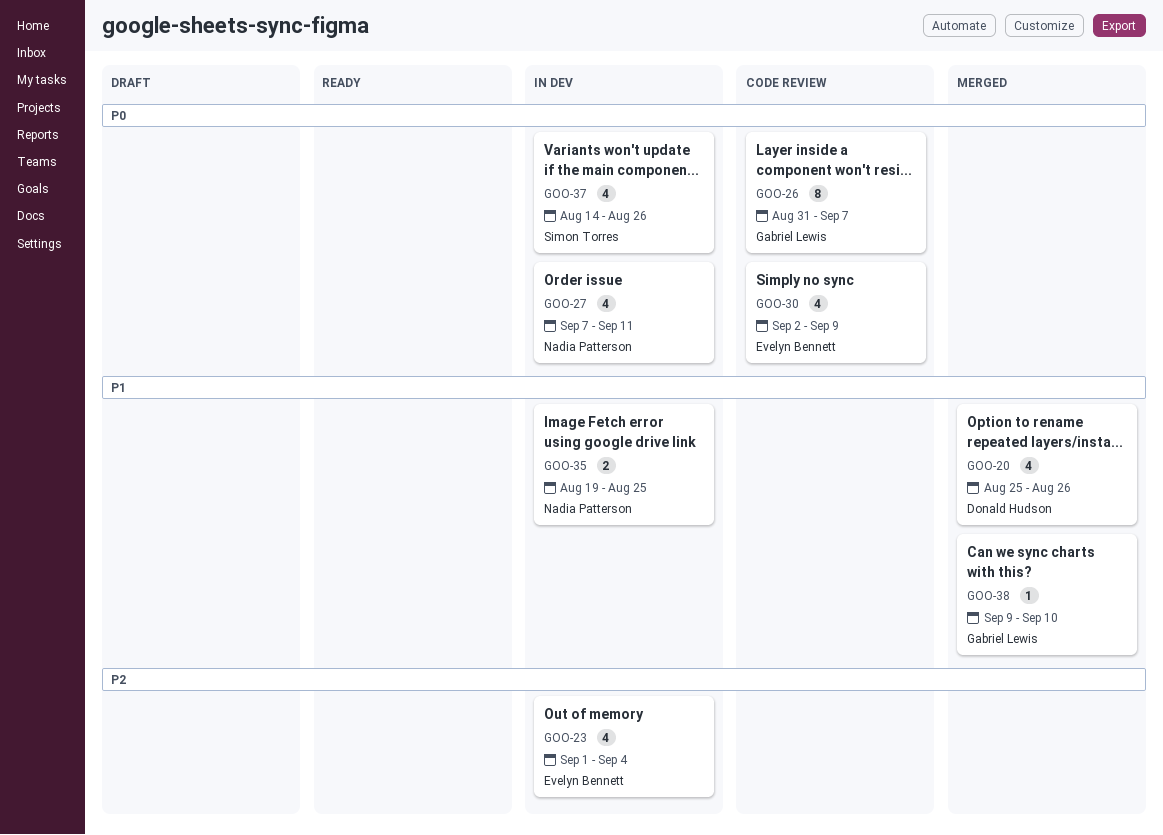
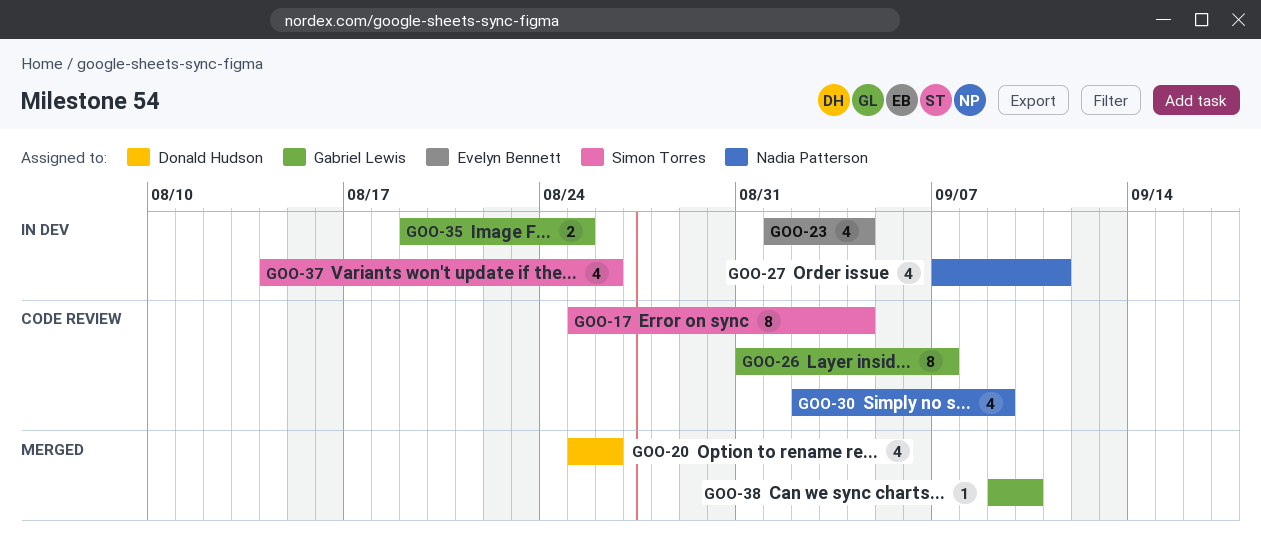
GOO-17: none -> present
GOO-30, owner: Evelyn Bennett -> Nadia Patterson
GOO-35, owner: Nadia Patterson -> Gabriel Lewis

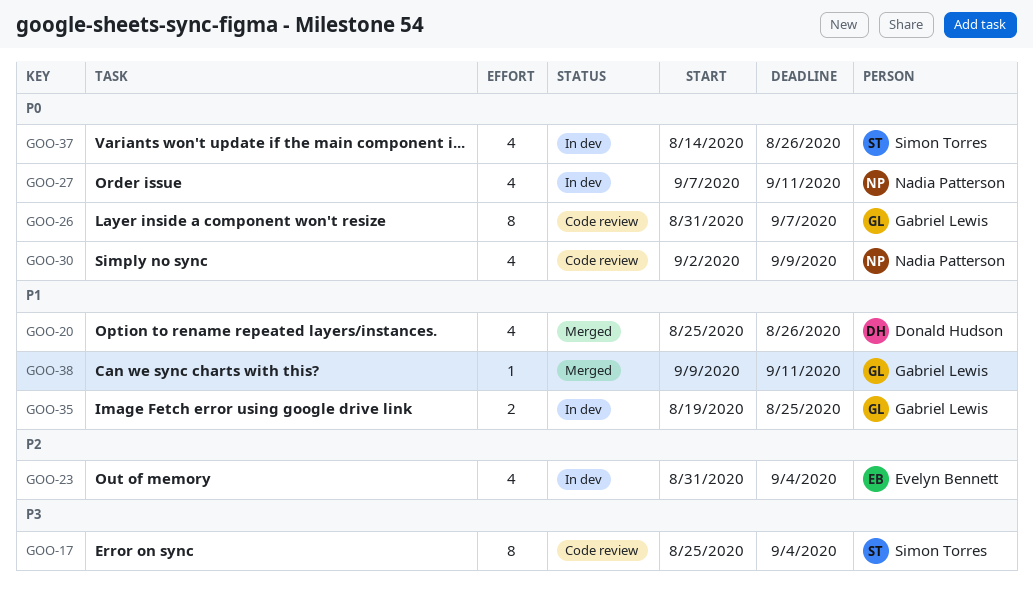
GOO-23, start: Sep 1 -> Aug 31
GOO-38, due: Sep 10 -> Sep 11

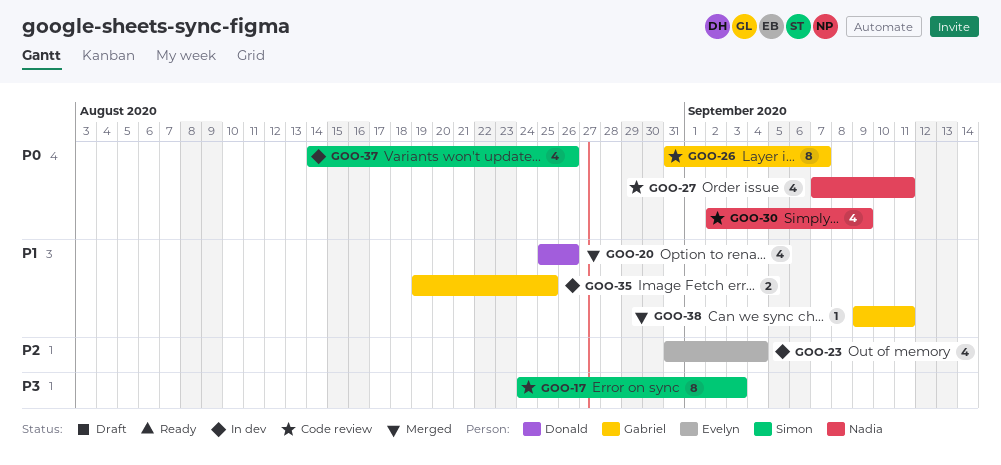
GOO-17, start: Aug 25 -> Aug 24
GOO-17, due: Sep 4 -> Sep 3
GOO-27, status: In dev -> Code review

